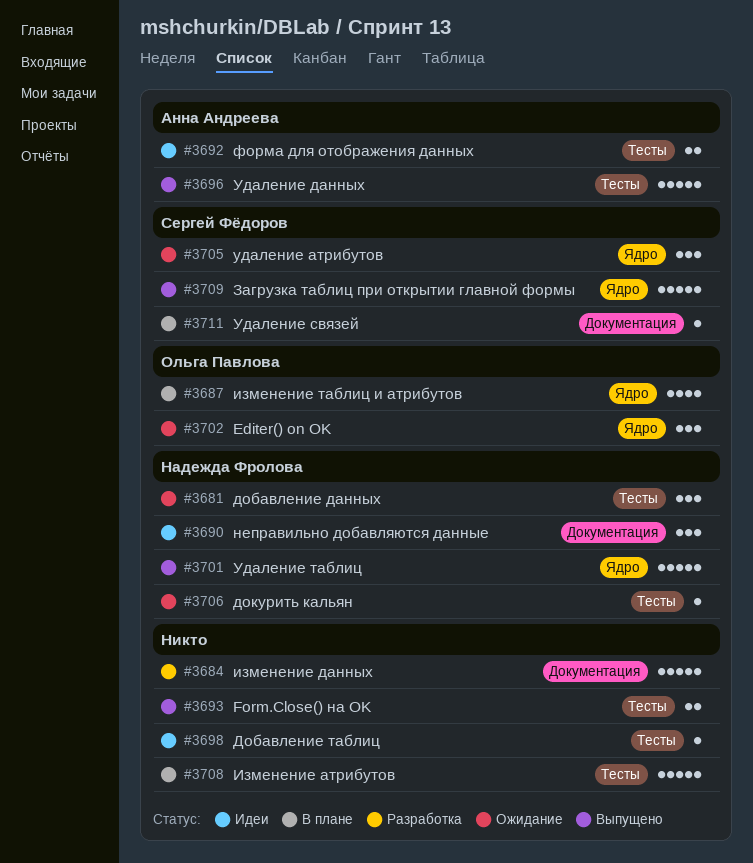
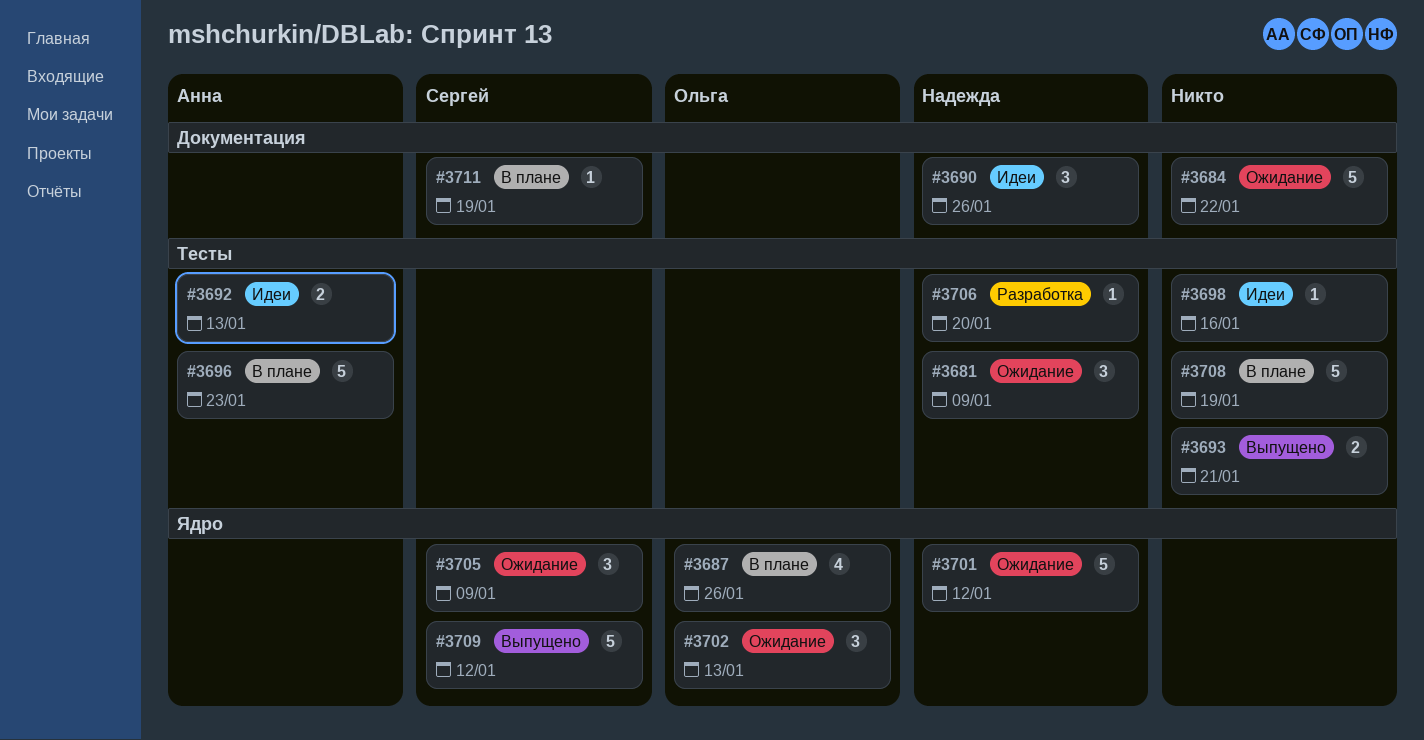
#3684, status: Разработка -> Ожидание
#3696, status: Выпущено -> В плане
#3701, status: Выпущено -> Ожидание
#3706, status: Ожидание -> Разработка

